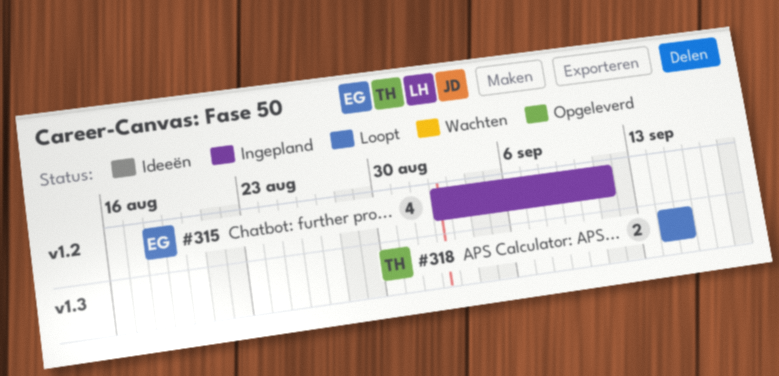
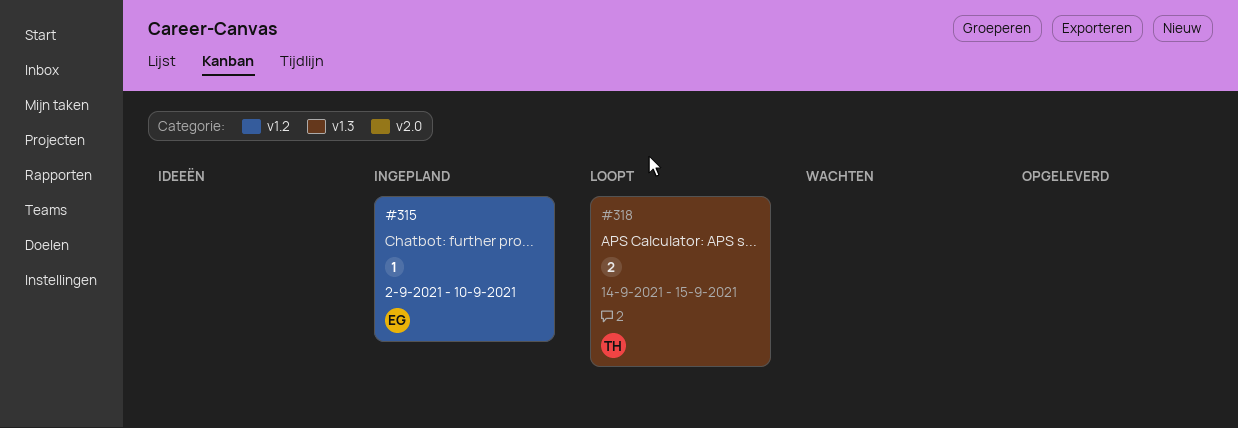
#315, estimate: 4 -> 1
#315, due: Sep 11 -> Sep 10

